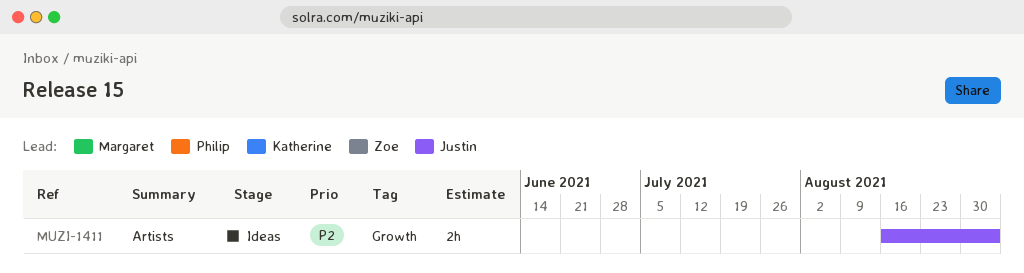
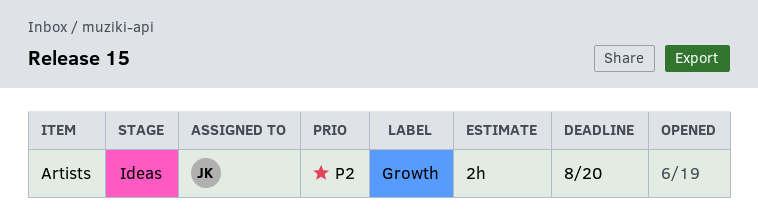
Artists, due: Sep 3 -> Aug 20

